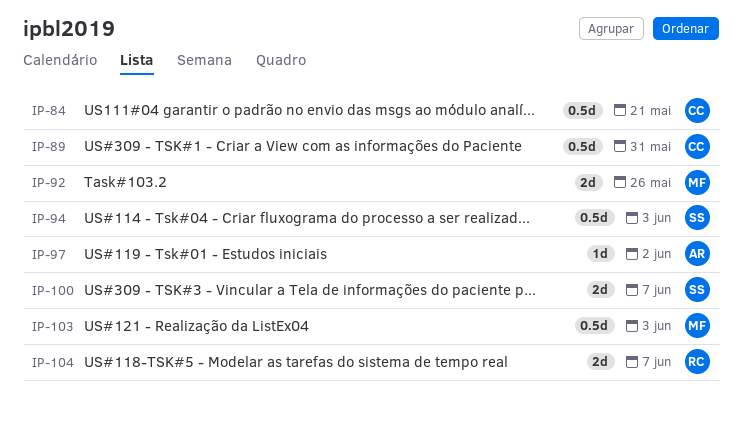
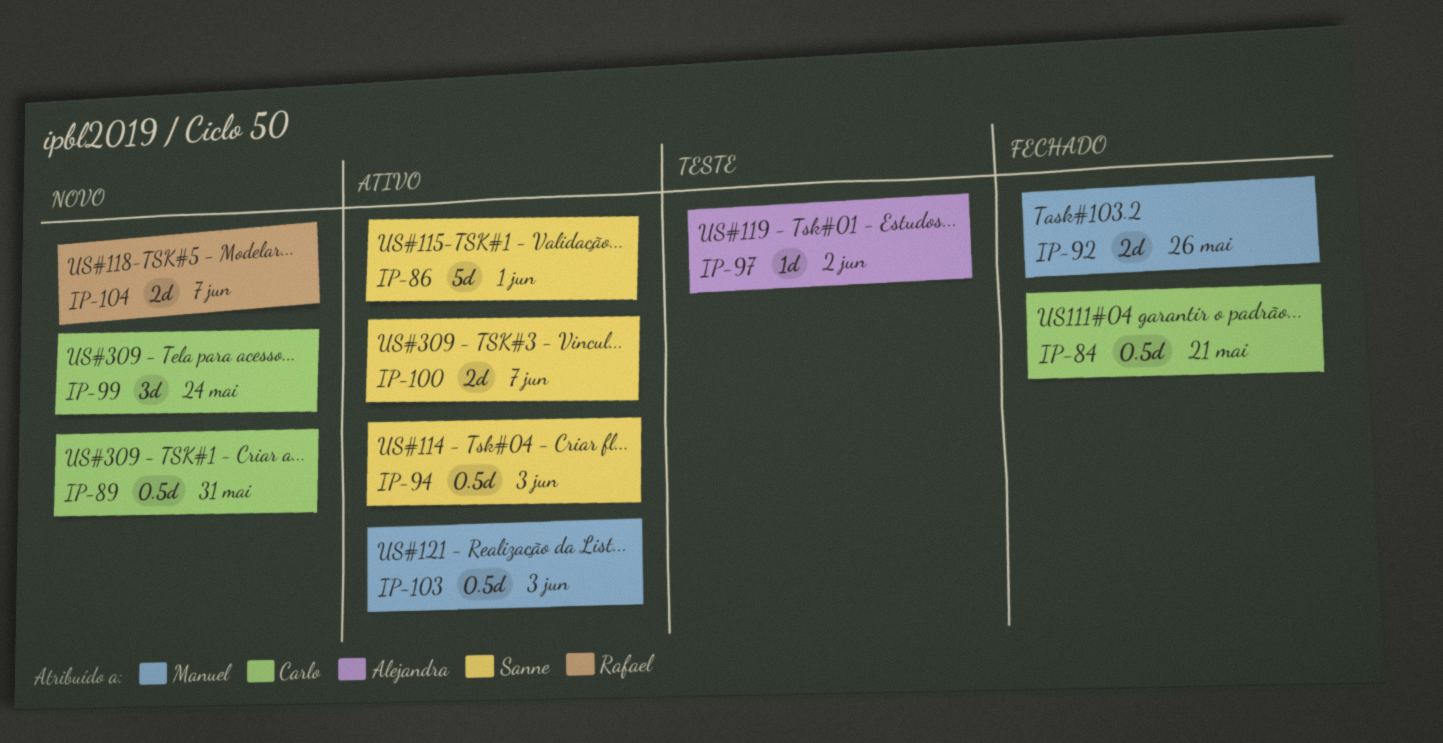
IP-86: none -> present
IP-99: none -> present

